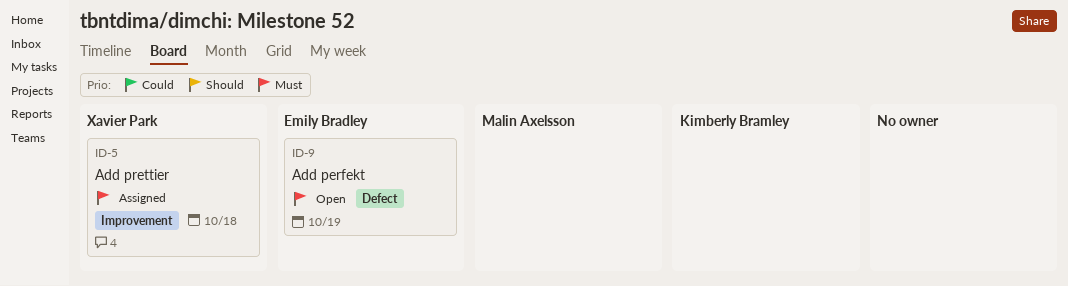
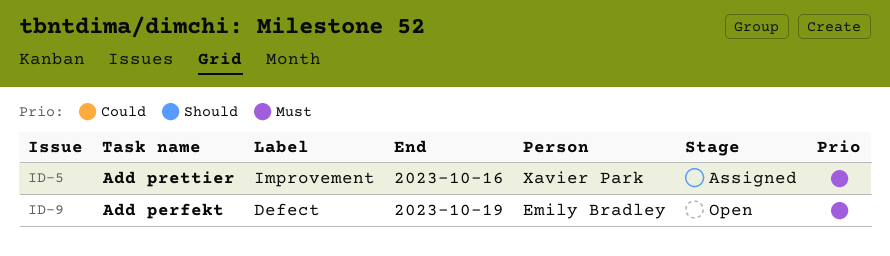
ID-5, due: Oct 18 -> Oct 16

